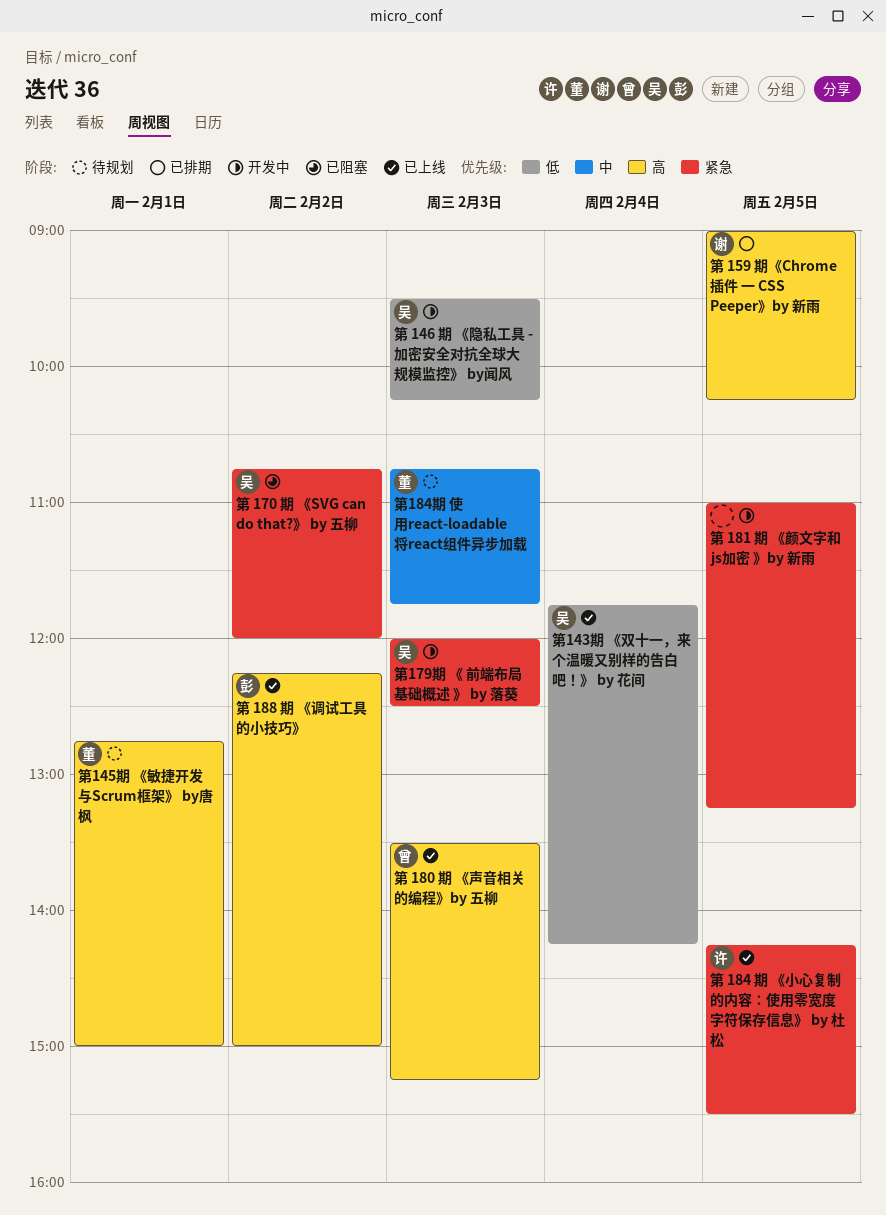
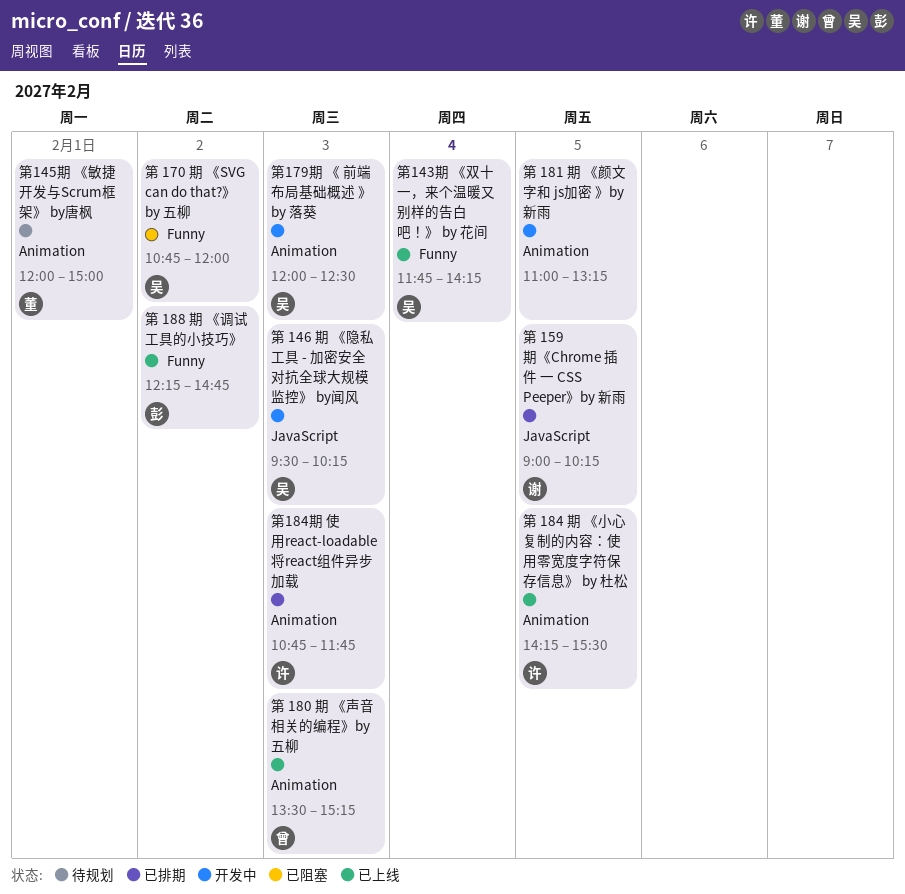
第 188 期 《调试工具的小技巧》, ends: 15:00 -> 14:45
第145期 《敏捷开发与Scrum框架》 by唐枫, begins: 12:45 -> 12:00
第184期 使用react-loadable将react组件异步加载, status: 待规划 -> 已排期
第184期 使用react-loadable将react组件异步加载, owner: 董 -> 许

